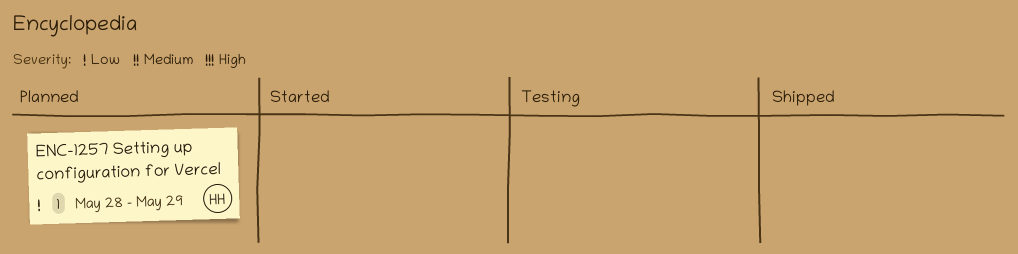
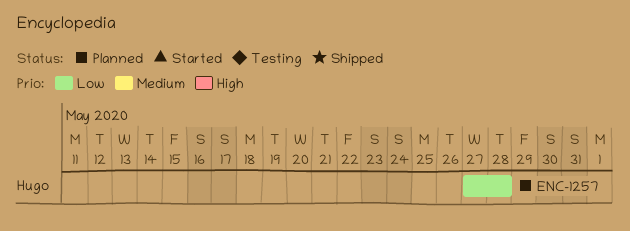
ENC-1257, start: May 28 -> May 27
ENC-1257, due: May 29 -> May 28

